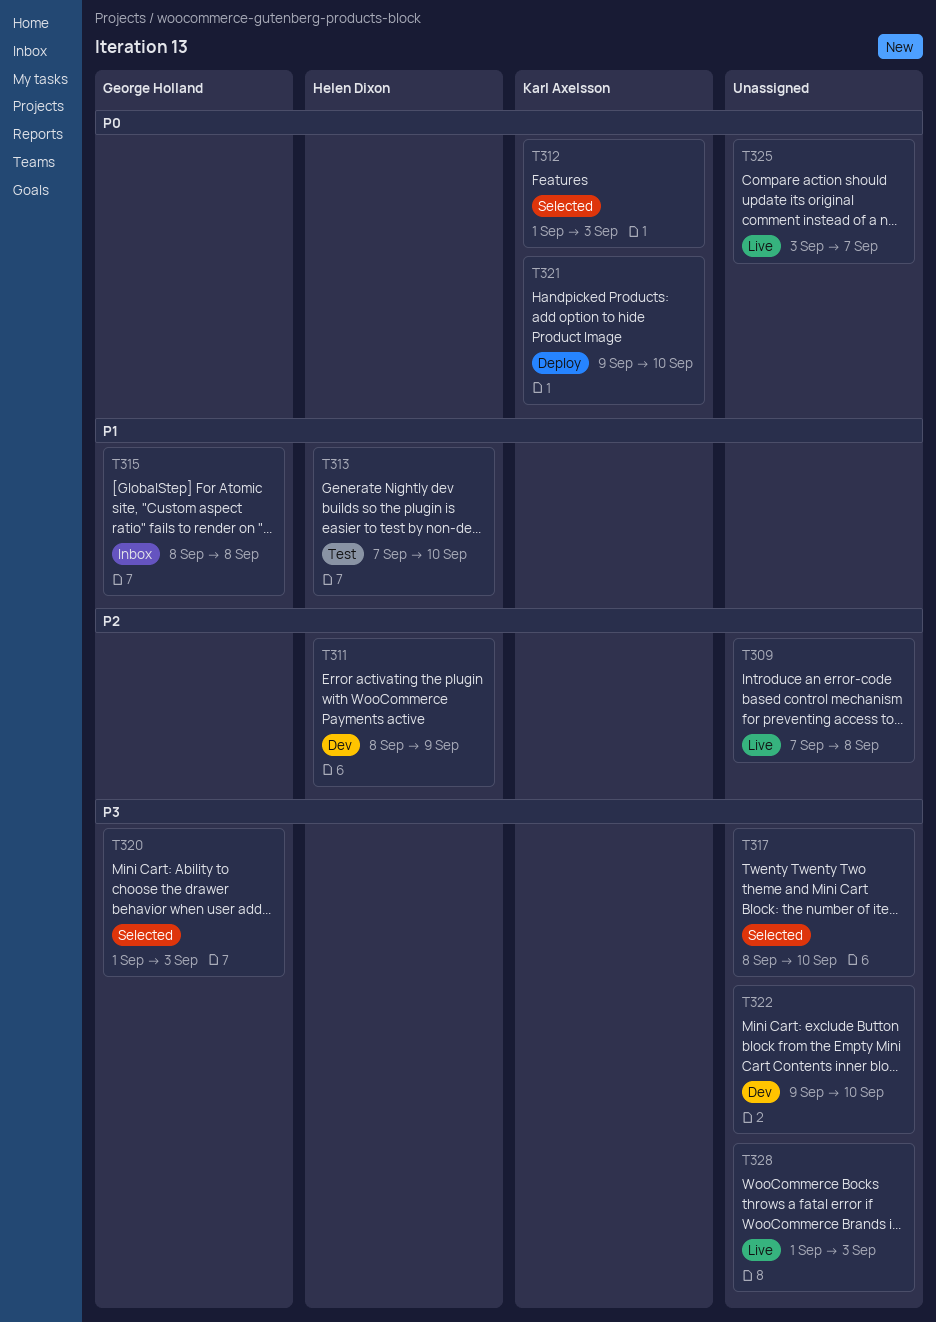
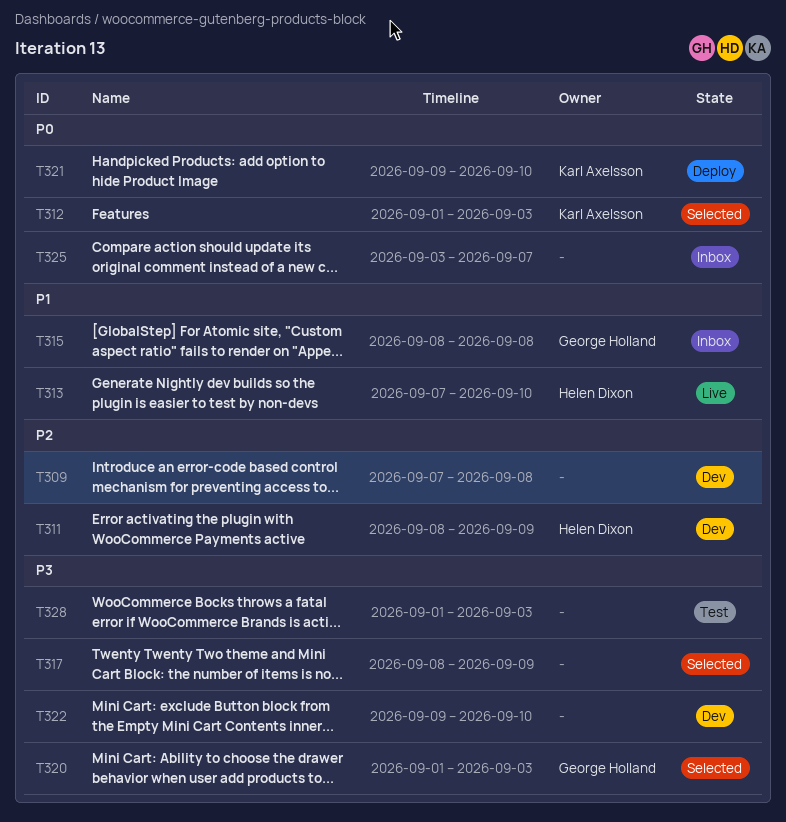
T309, status: Live -> Dev
T313, status: Test -> Live
T317, due: Sep 10 -> Sep 9
T325, status: Live -> Inbox
T328, status: Live -> Test

